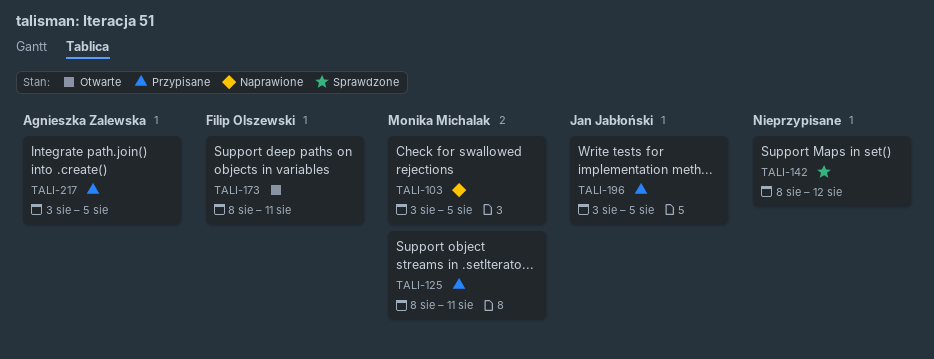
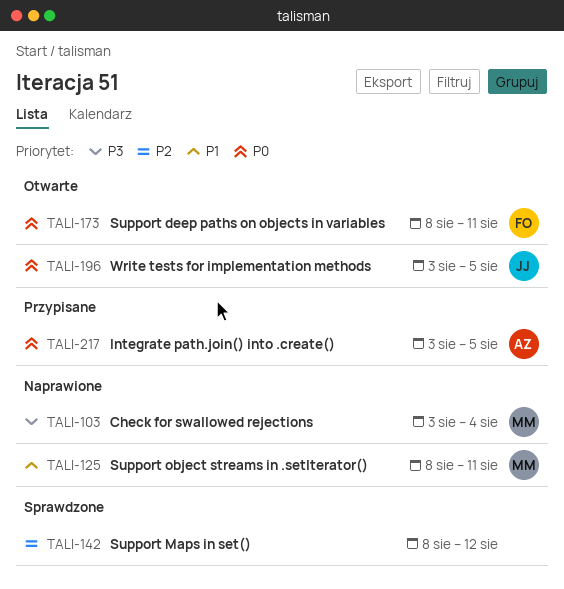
TALI-103, due: Aug 5 -> Aug 4
TALI-125, status: Przypisane -> Naprawione
TALI-196, status: Przypisane -> Otwarte

